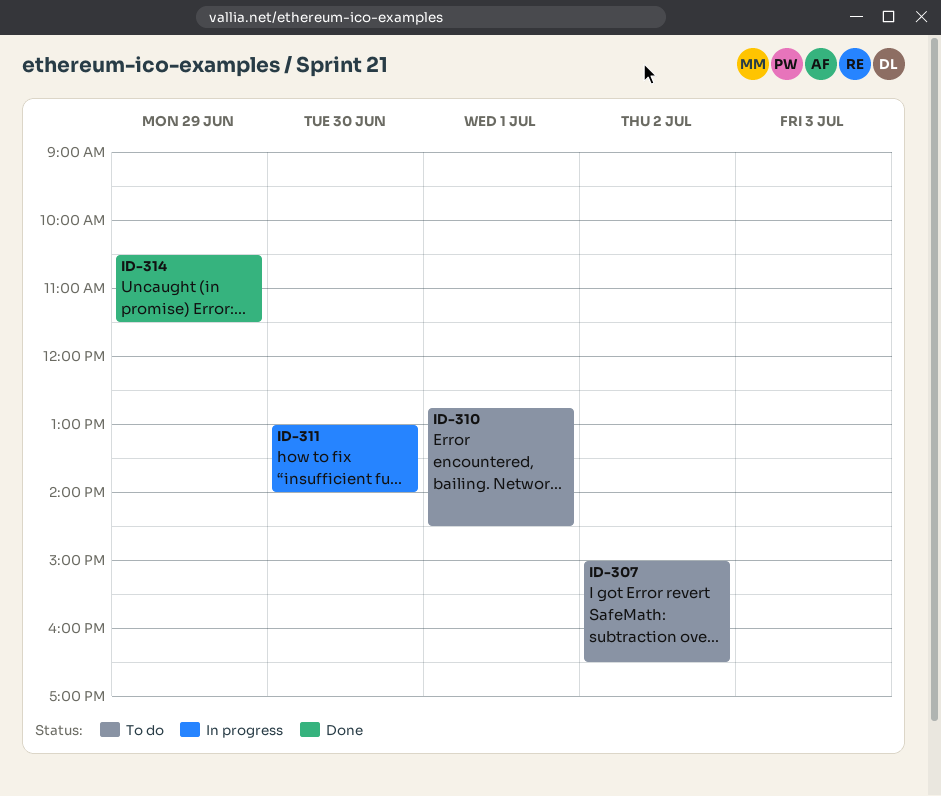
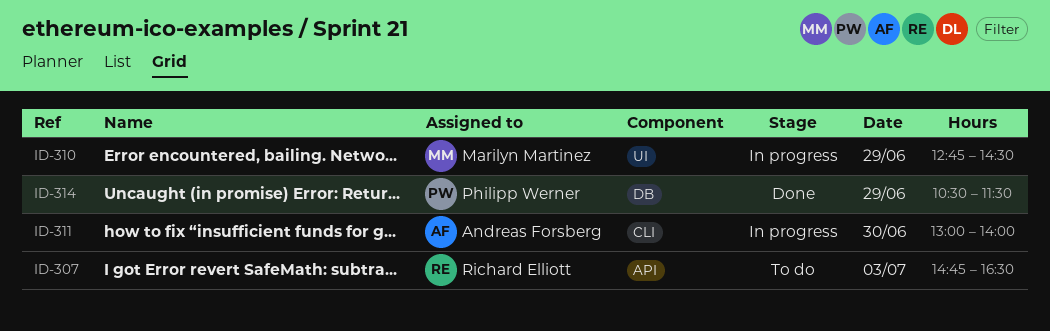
ID-307, day: Jul 2 -> Jul 3
ID-307, begins: 15:00 -> 14:45
ID-310, status: To do -> In progress
ID-310, day: Jul 1 -> Jun 29

